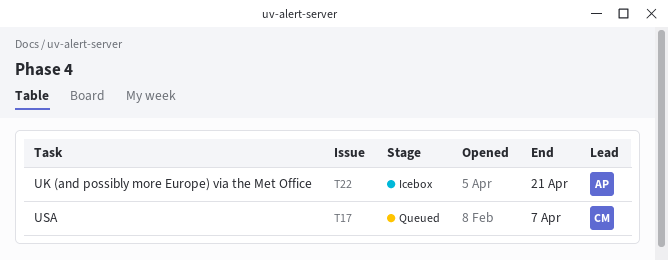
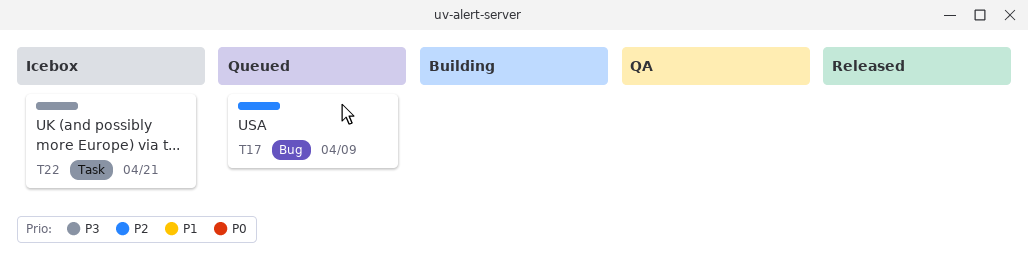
T17, due: Apr 7 -> Apr 9

